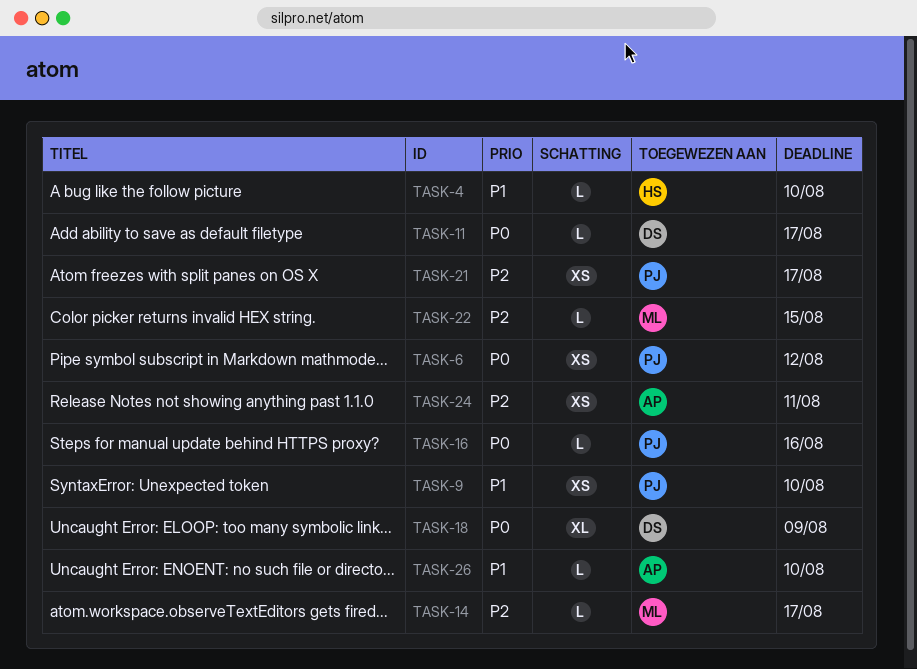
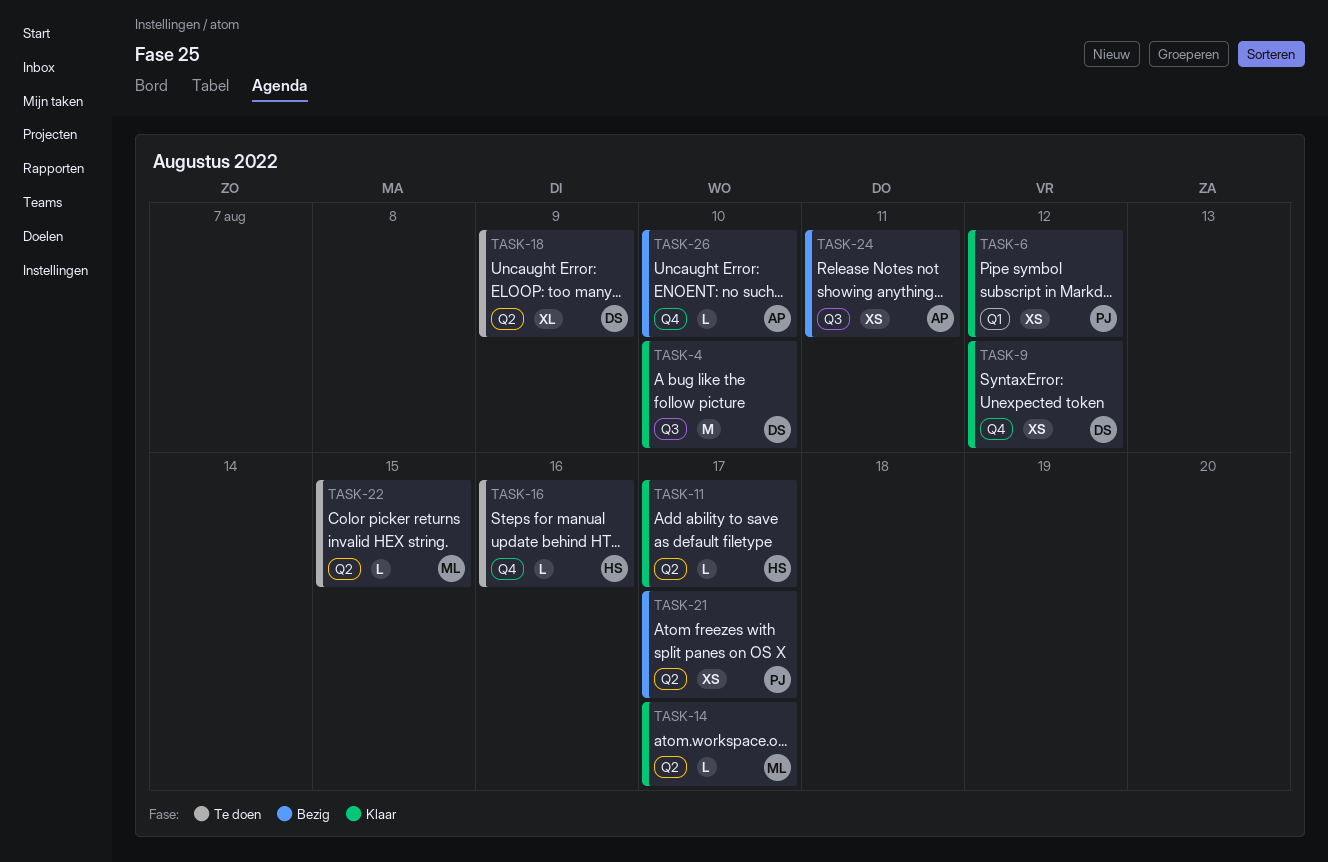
TASK-4, owner: HS -> DS
TASK-4, estimate: L -> M
TASK-9, owner: PJ -> DS
TASK-9, due: Aug 10 -> Aug 12
TASK-11, owner: DS -> HS
TASK-16, owner: PJ -> HS

